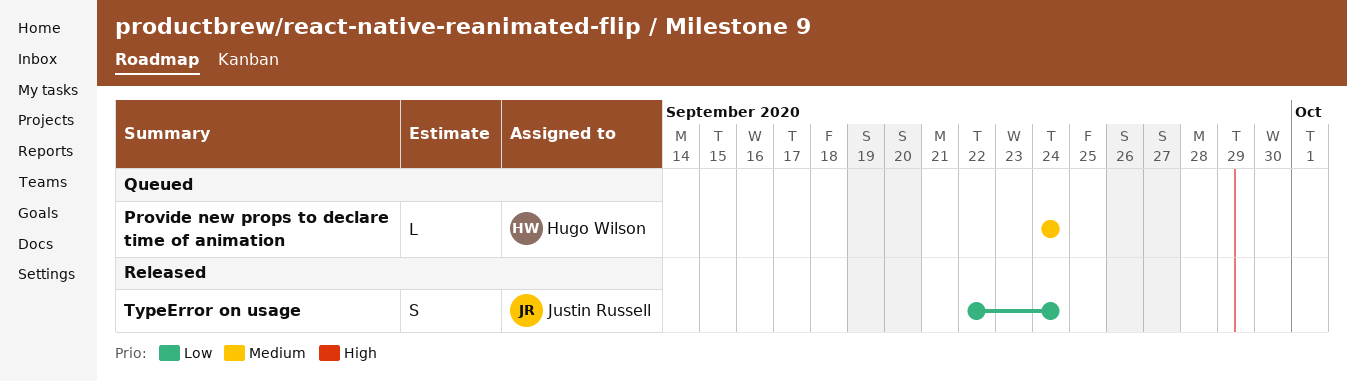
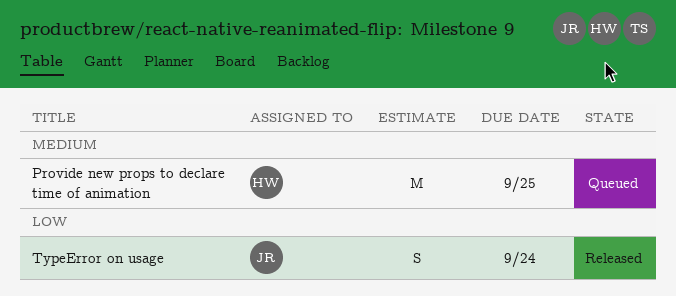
Provide new props to declare time of animation, estimate: L -> M
Provide new props to declare time of animation, due: Sep 24 -> Sep 25

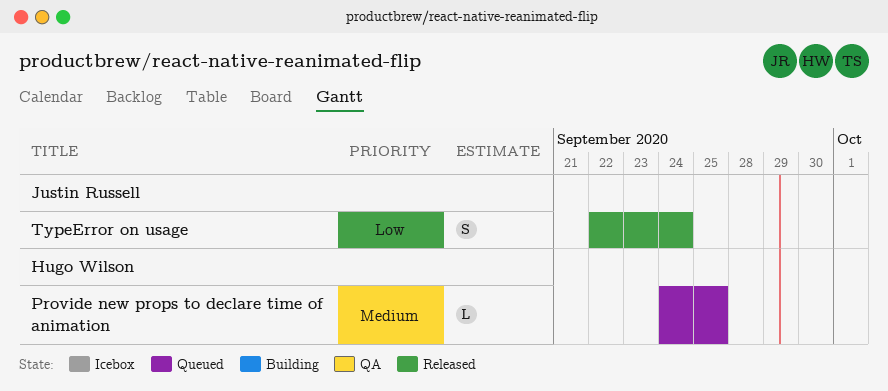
Provide new props to declare time of animation, estimate: M -> L

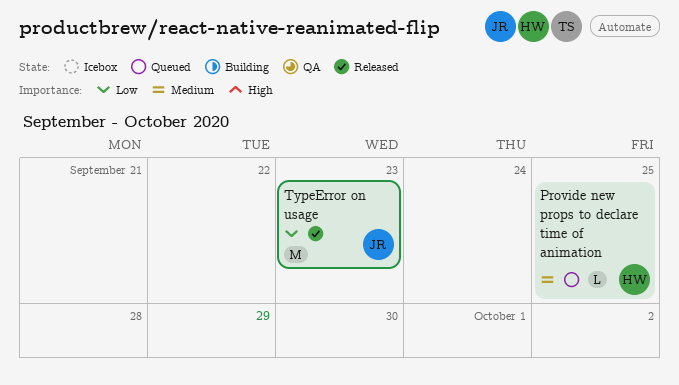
TypeError on usage, estimate: S -> M
TypeError on usage, due: Sep 24 -> Sep 23

